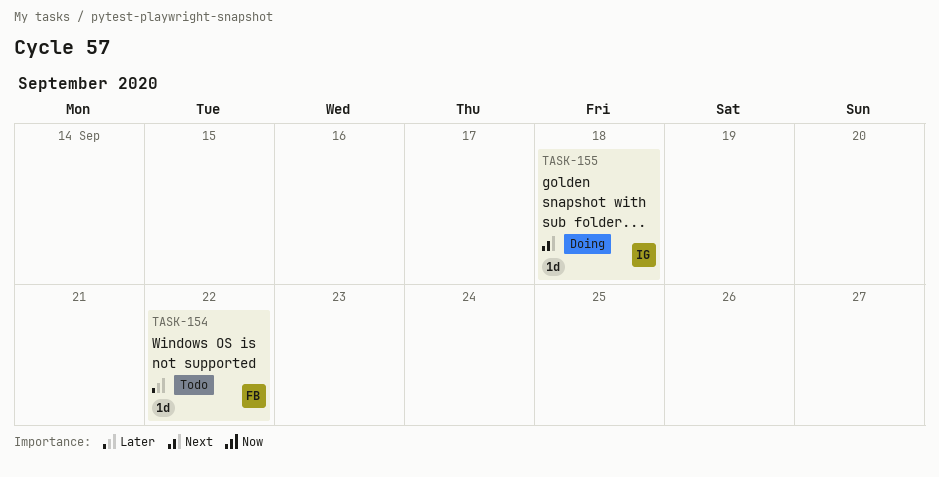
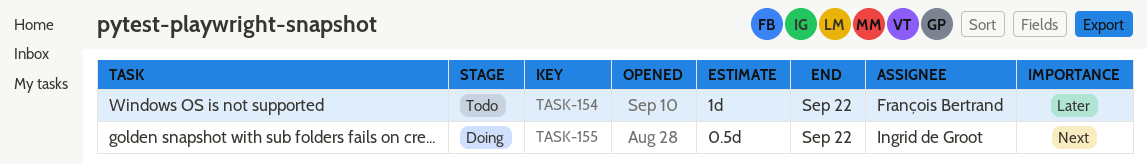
TASK-155, estimate: 1d -> 0.5d
TASK-155, due: Sep 18 -> Sep 22

